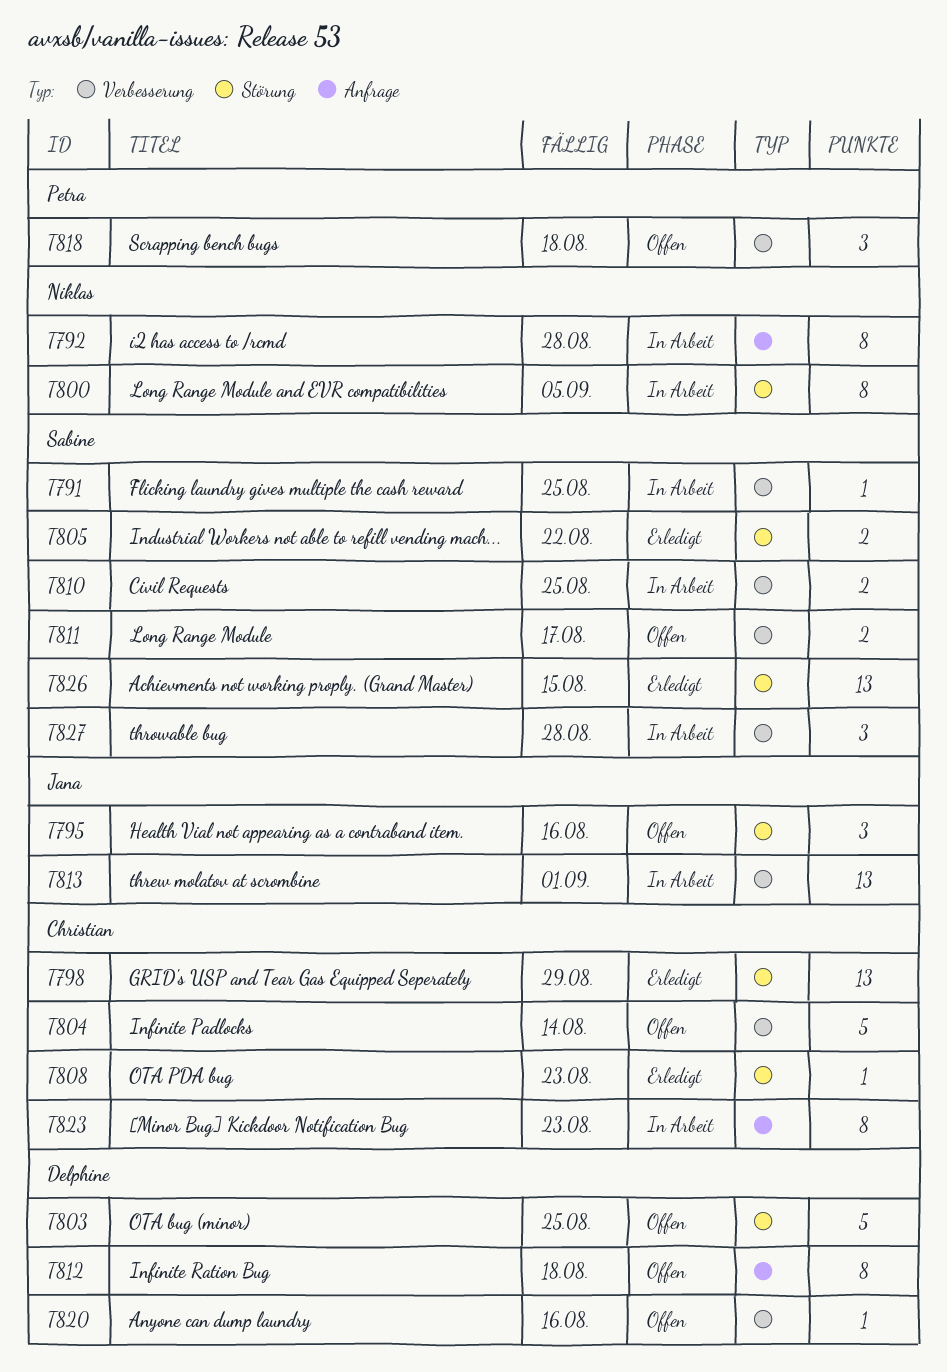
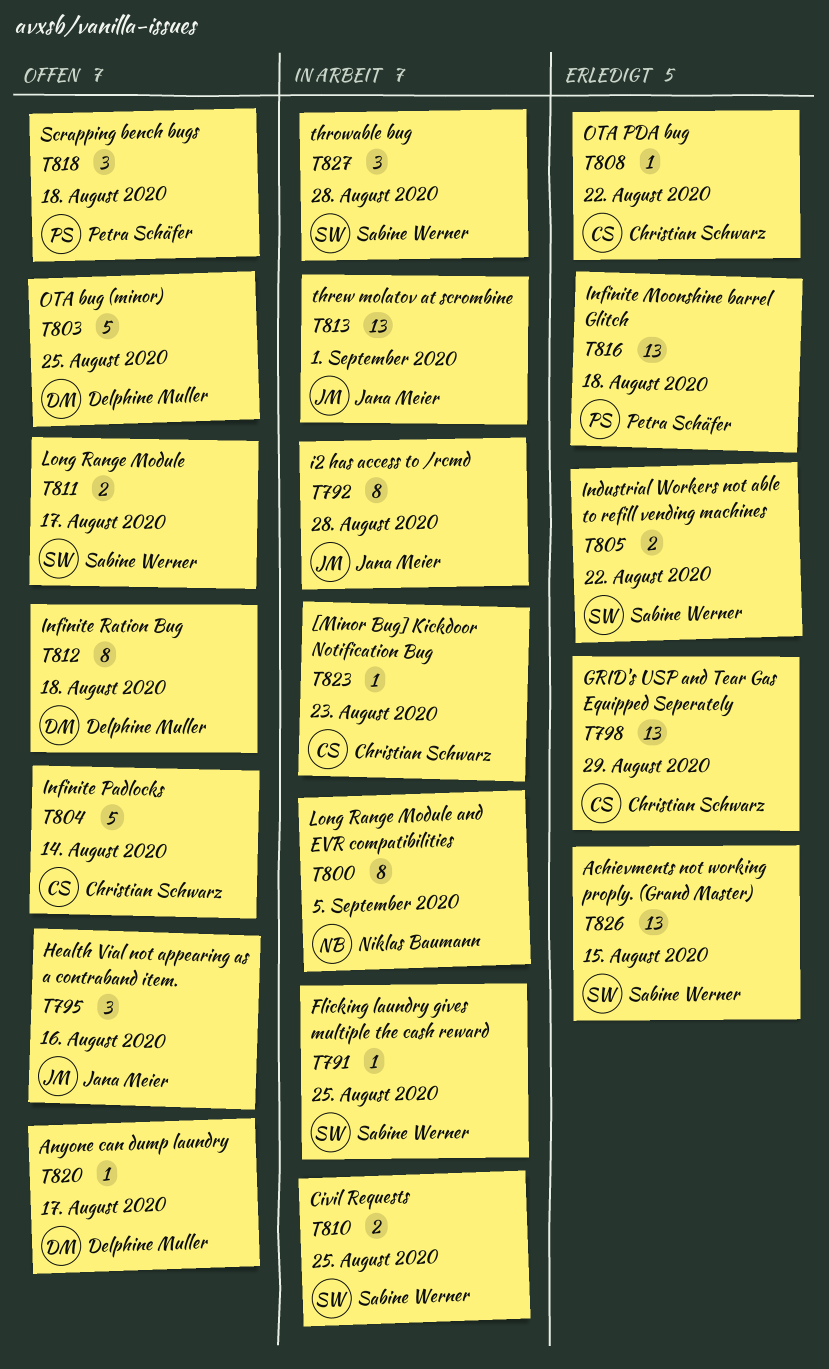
T792, owner: Niklas Baumann -> Jana Meier
T808, due: Aug 23 -> Aug 22
T816: none -> present
T820, due: Aug 16 -> Aug 17
T823, estimate: 8 -> 1

